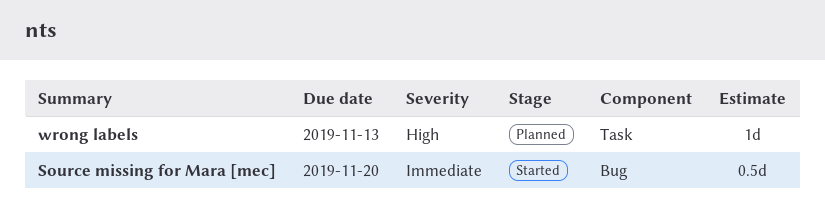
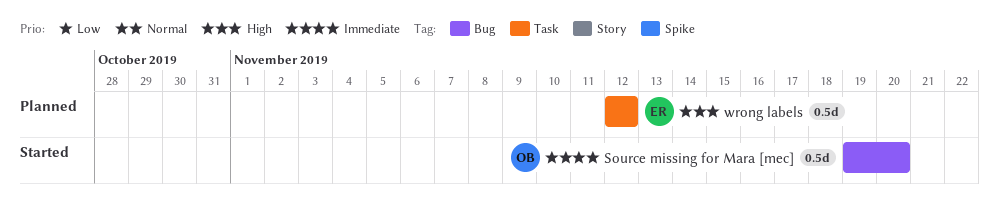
wrong labels, estimate: 1d -> 0.5d
wrong labels, due: Nov 13 -> Nov 12

